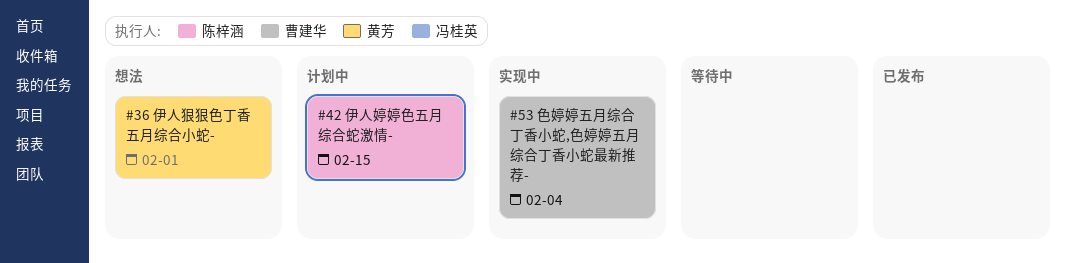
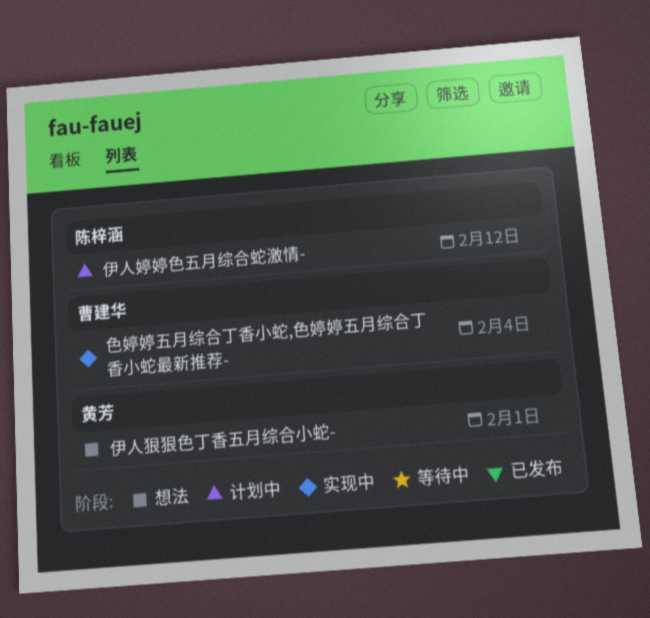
伊人婷婷色五月综合蛇激情-, due: Feb 15 -> Feb 12

